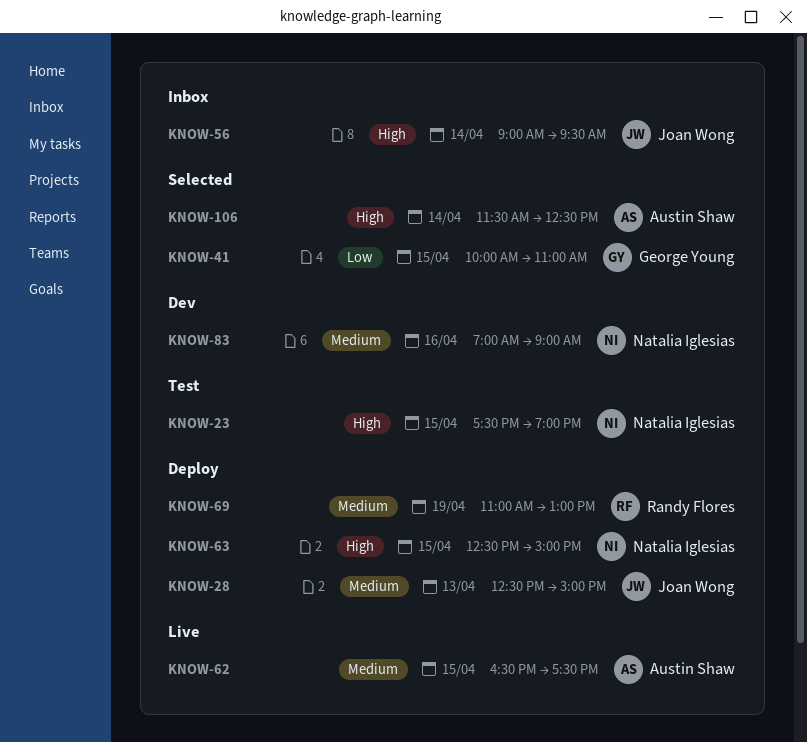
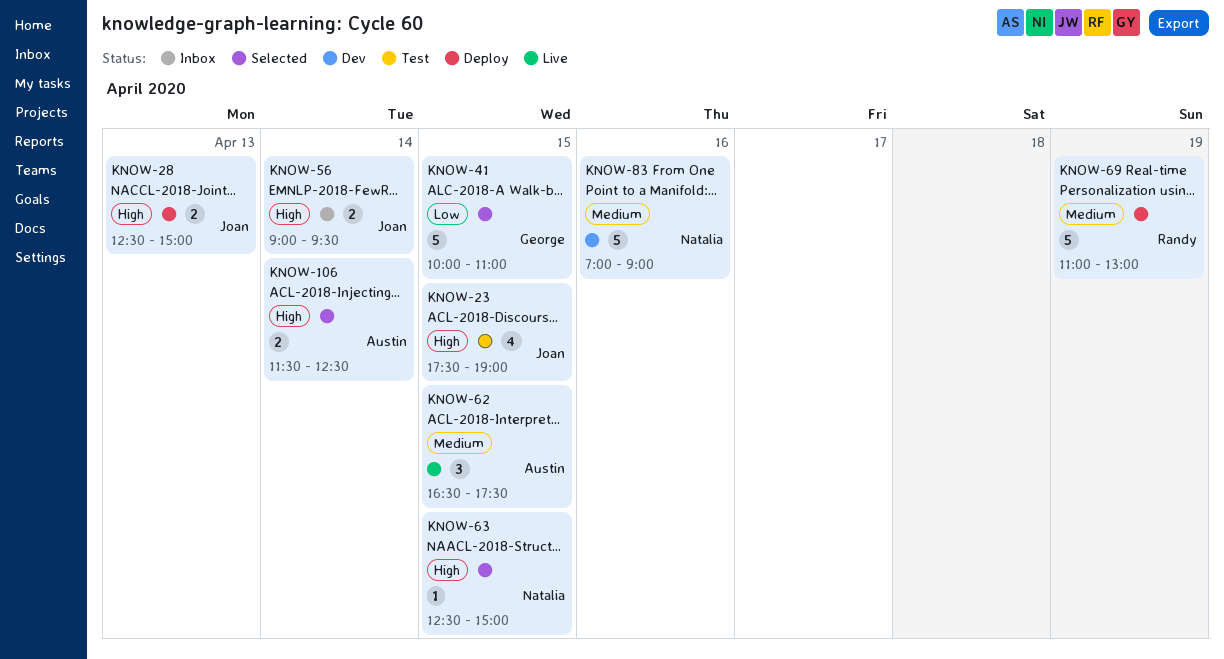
KNOW-23, owner: Natalia Iglesias -> Joan Wong
KNOW-28, priority: Medium -> High
KNOW-63, status: Deploy -> Selected

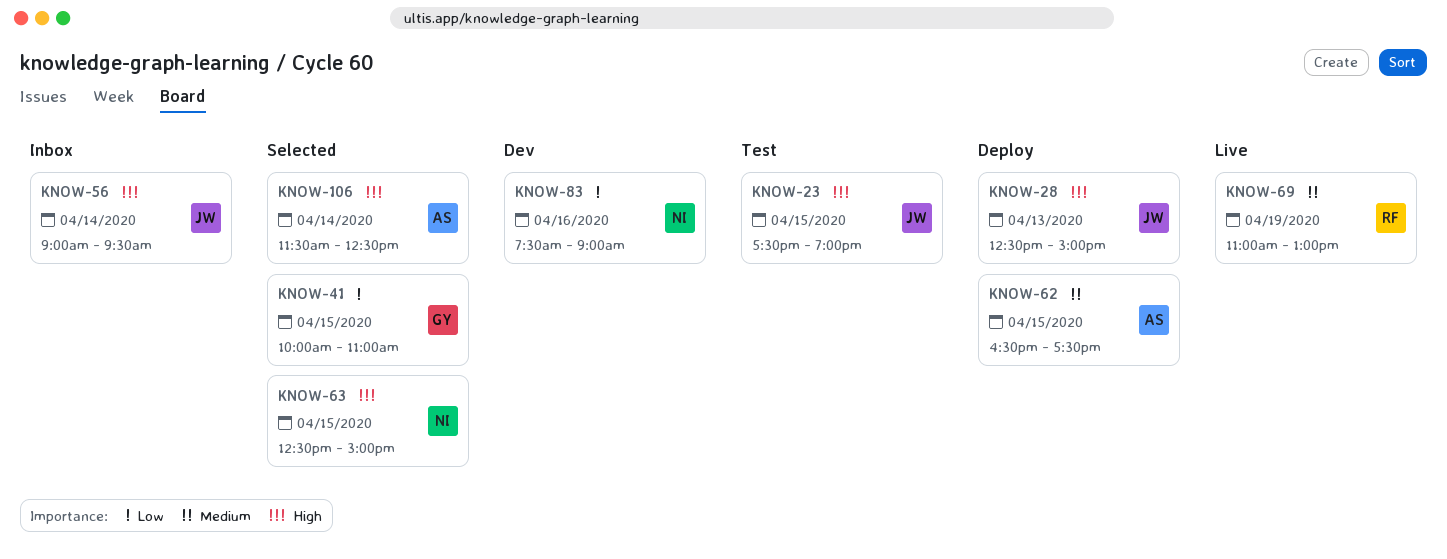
KNOW-62, status: Live -> Deploy
KNOW-69, status: Deploy -> Live
KNOW-83, priority: Medium -> Low
KNOW-83, begins: 07:00 -> 07:30

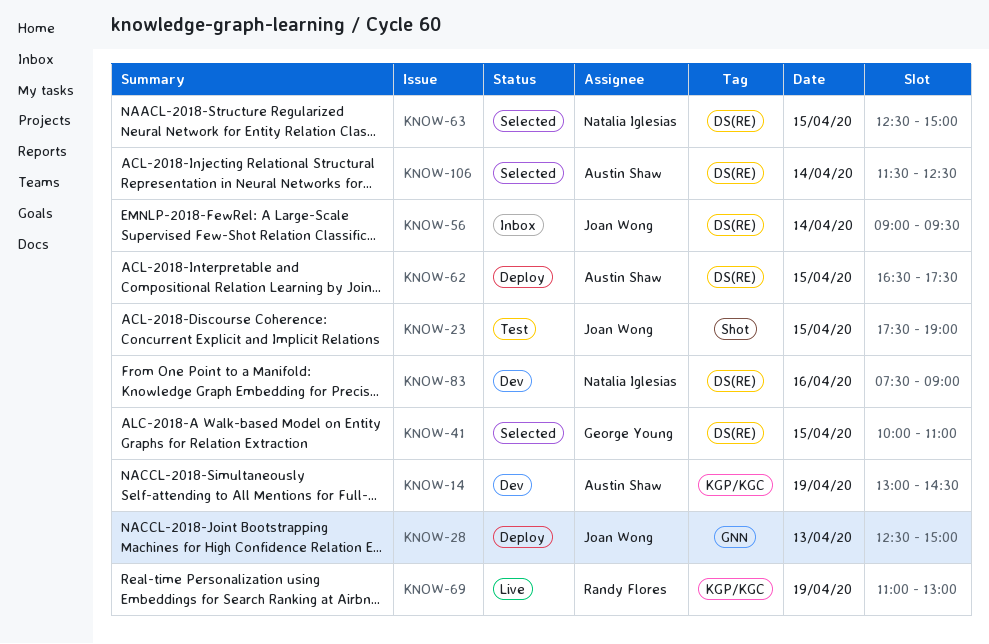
KNOW-14: none -> present

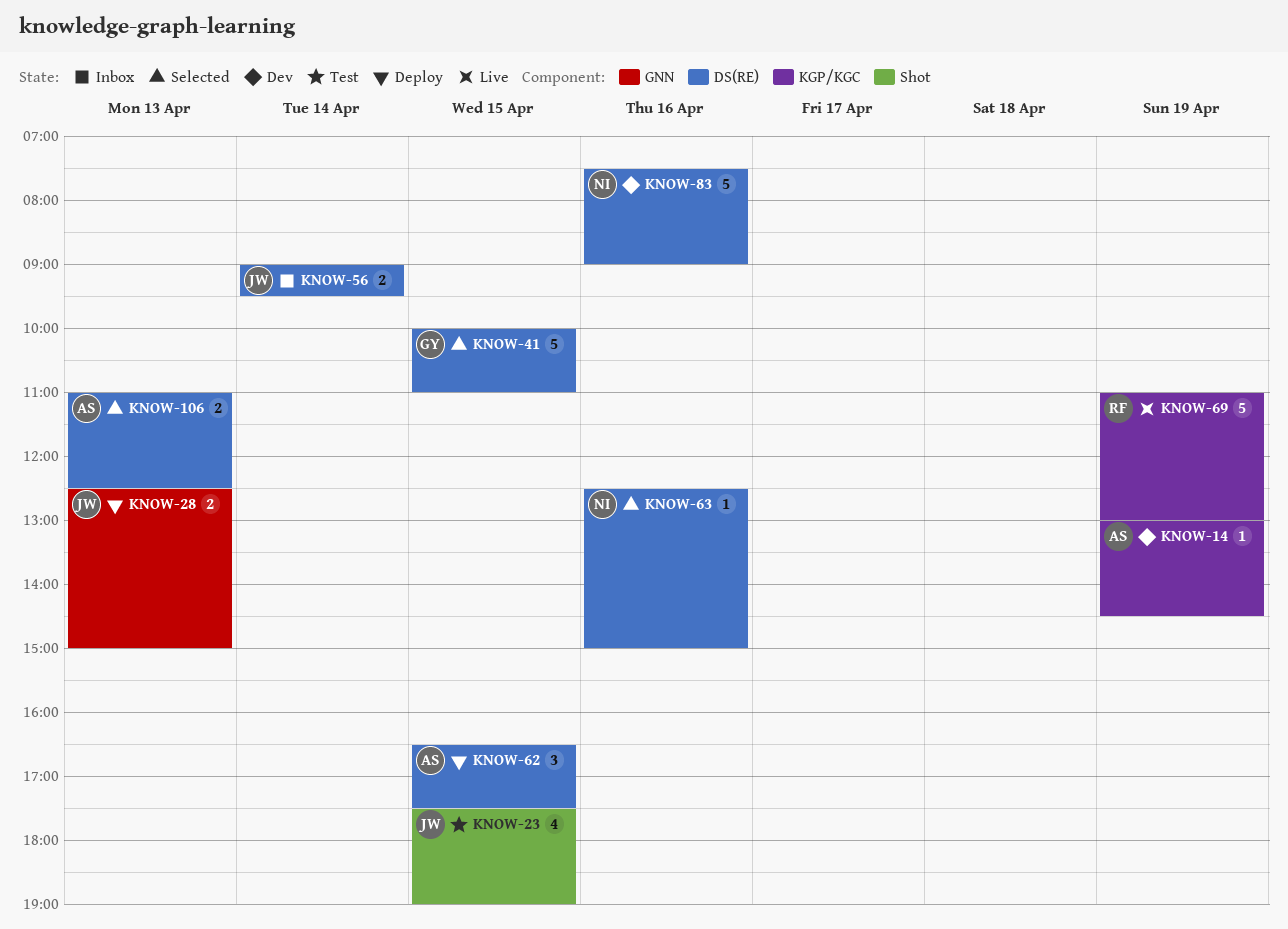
KNOW-63, day: Apr 15 -> Apr 16
KNOW-106, day: Apr 14 -> Apr 13
KNOW-106, begins: 11:30 -> 11:00

